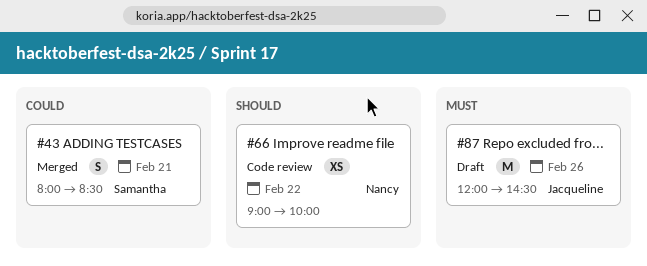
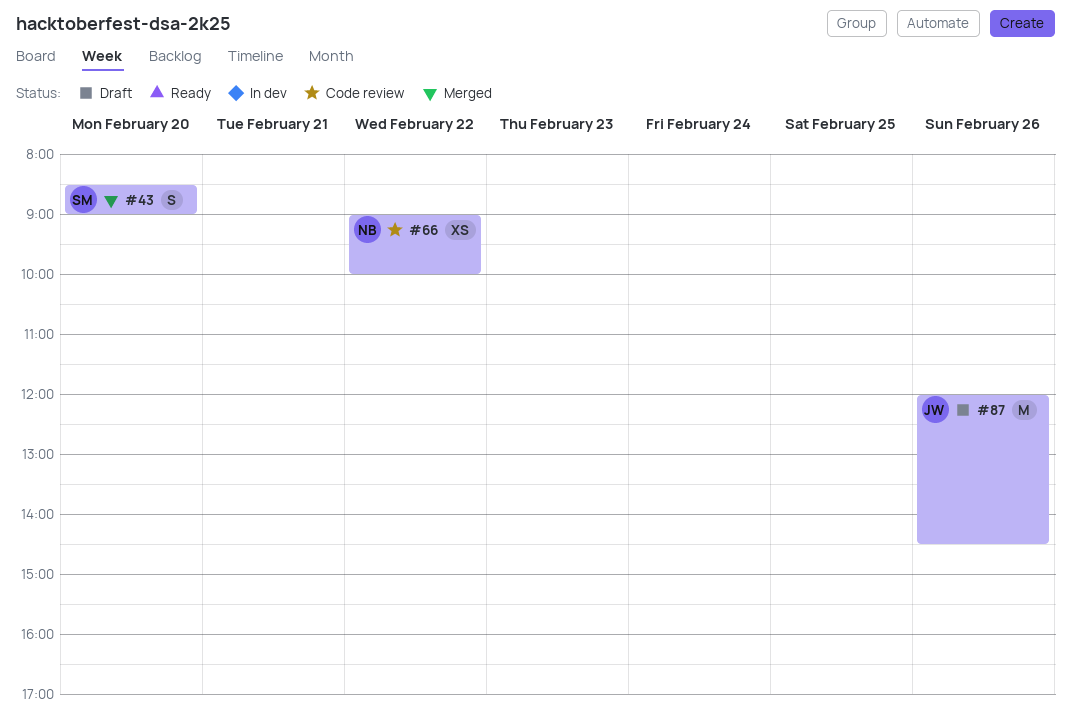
#43, day: Feb 21 -> Feb 20
#43, begins: 08:00 -> 08:30
#43, ends: 08:30 -> 09:00

